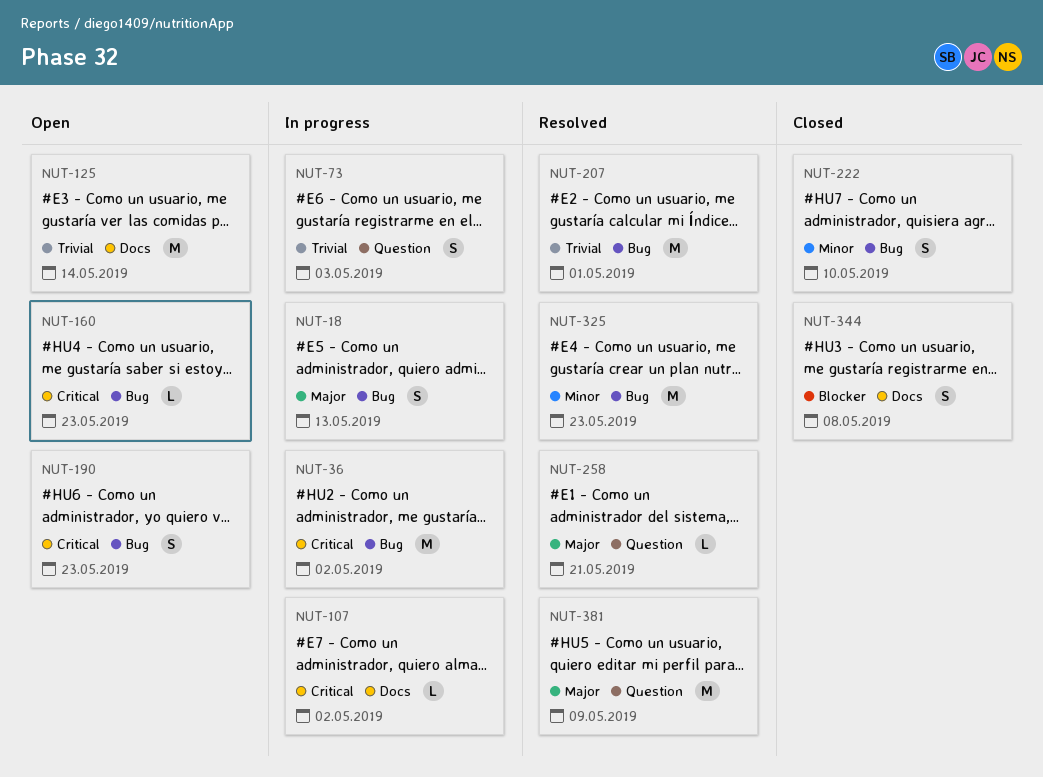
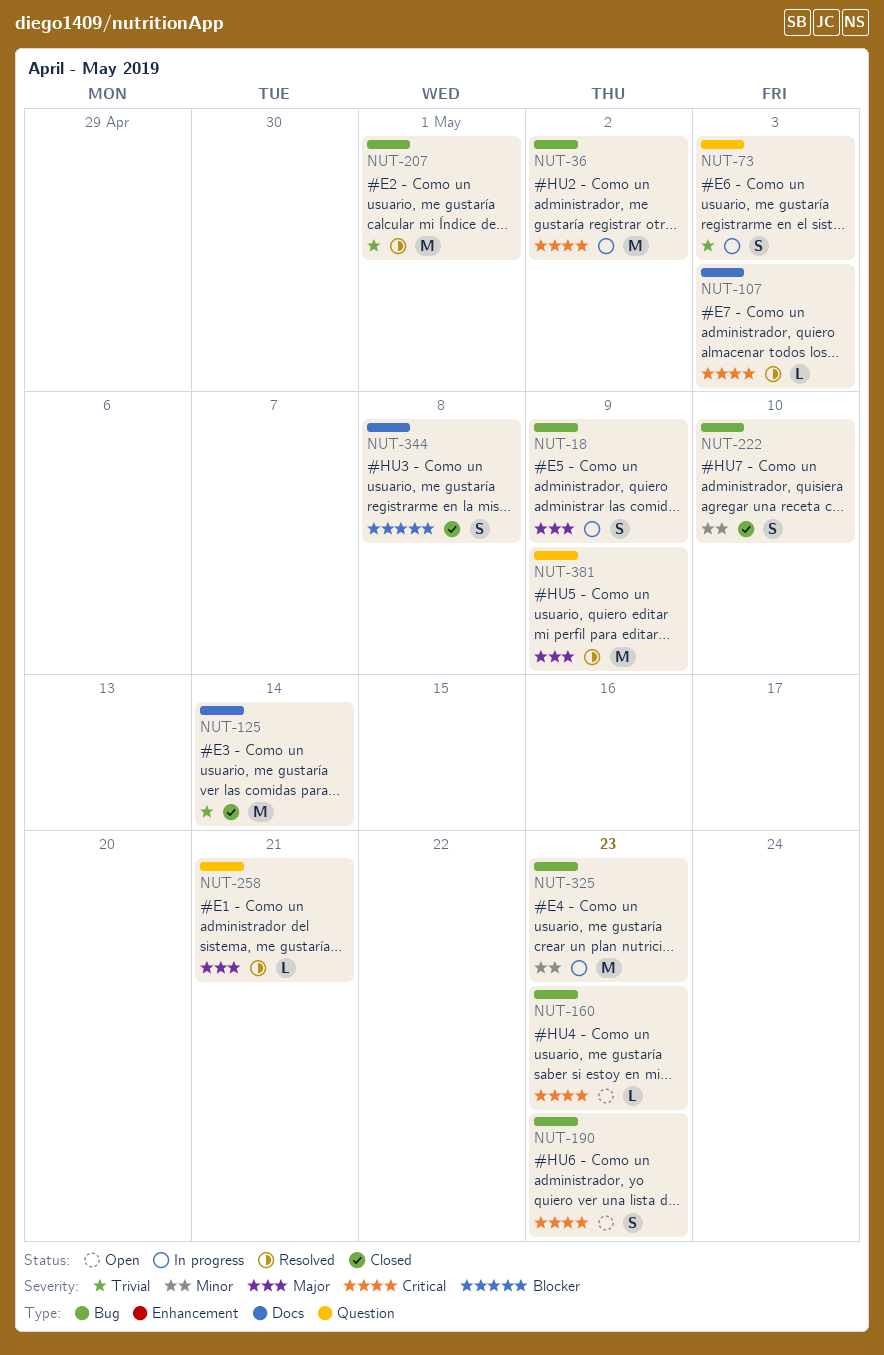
NUT-18, due: May 13 -> May 9
NUT-107, status: In progress -> Resolved
NUT-107, due: May 2 -> May 3
NUT-125, status: Open -> Closed
NUT-325, status: Resolved -> In progress

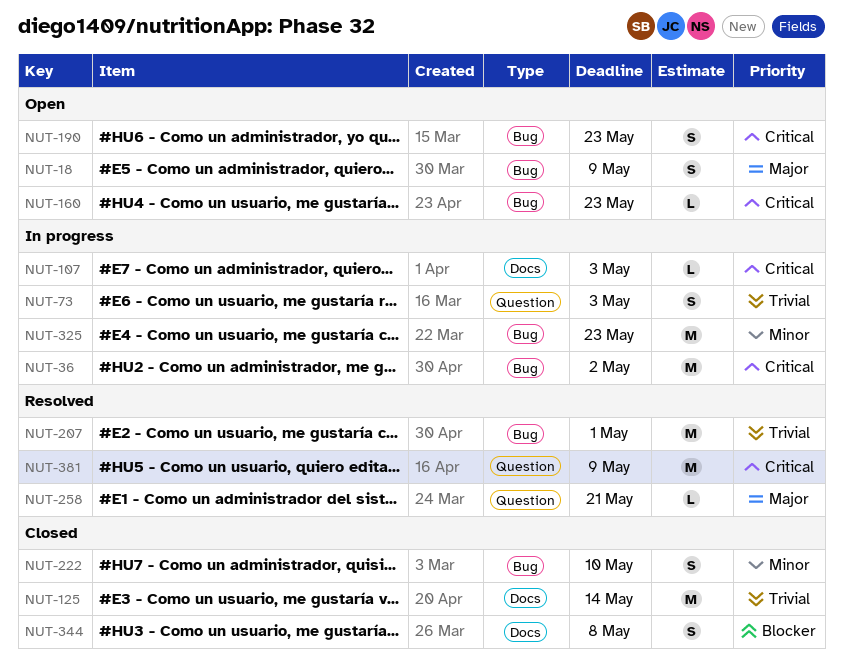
NUT-18, status: In progress -> Open
NUT-107, status: Resolved -> In progress
NUT-381, priority: Major -> Critical

